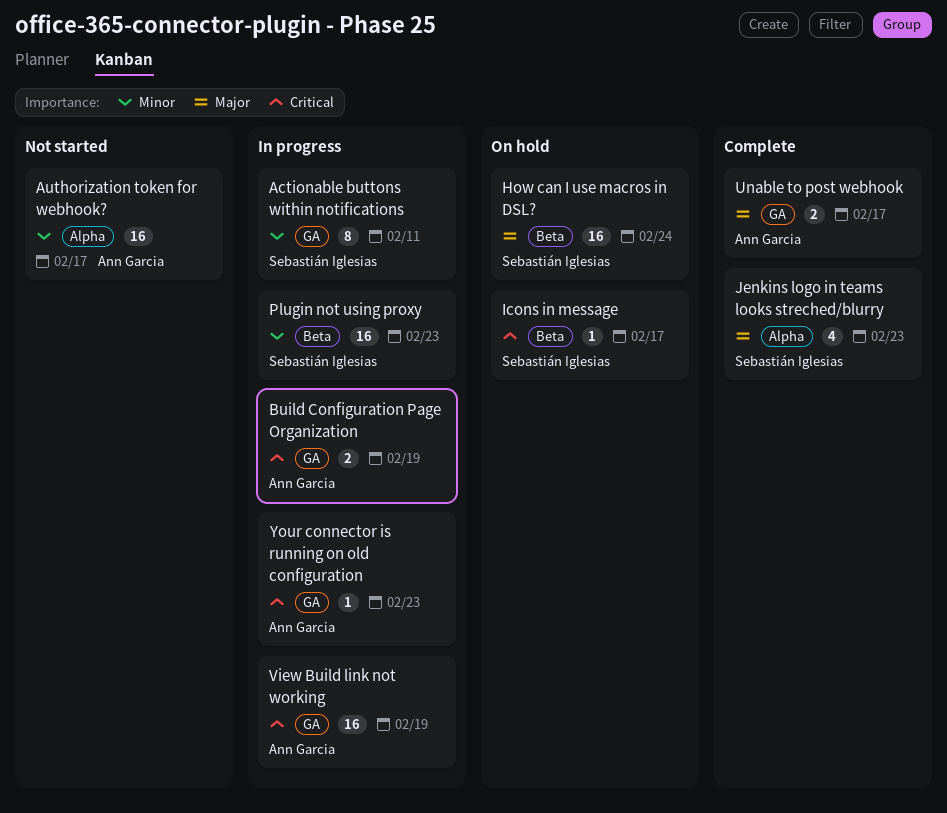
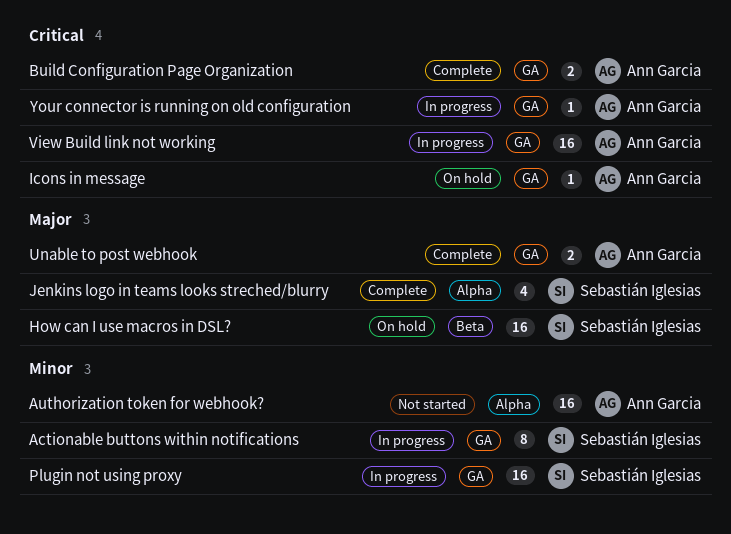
Build Configuration Page Organization, status: In progress -> Complete
Icons in message, owner: Sebastián Iglesias -> Ann Garcia
Icons in message, label: Beta -> GA
Plugin not using proxy, label: Beta -> GA

